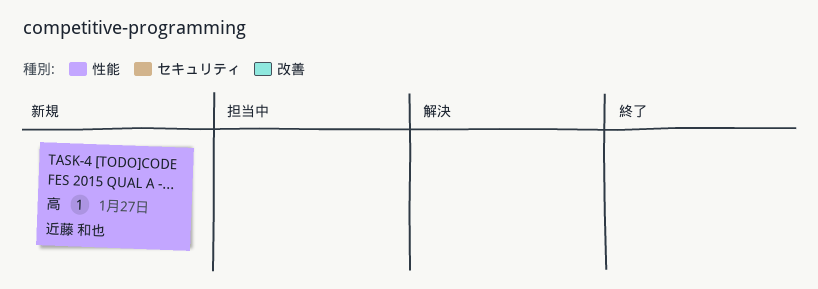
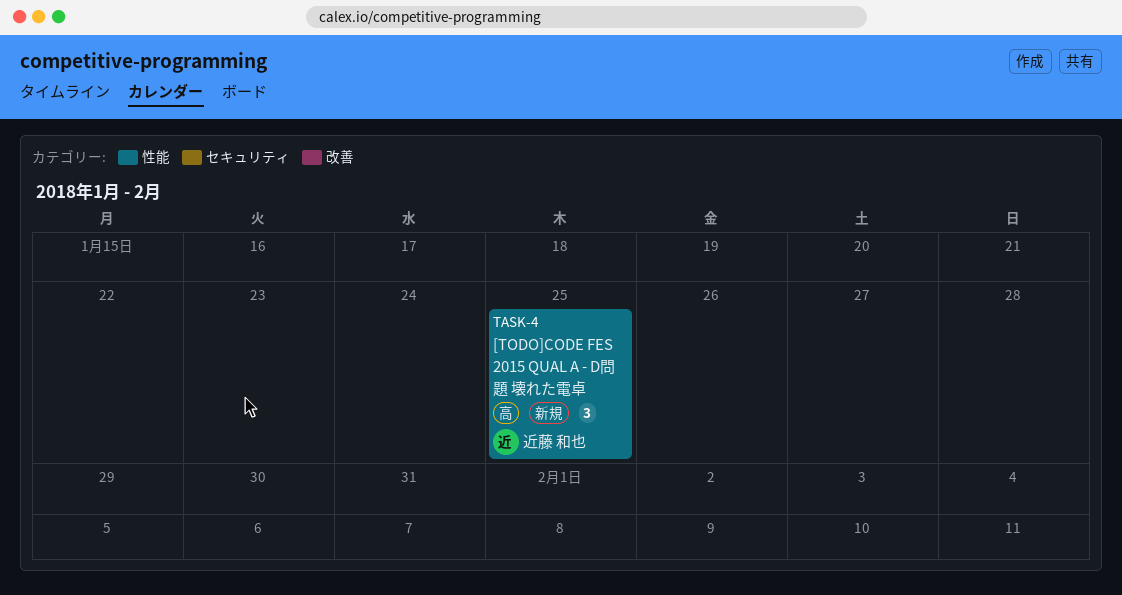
TASK-4, estimate: 1 -> 3
TASK-4, due: Jan 27 -> Jan 25

